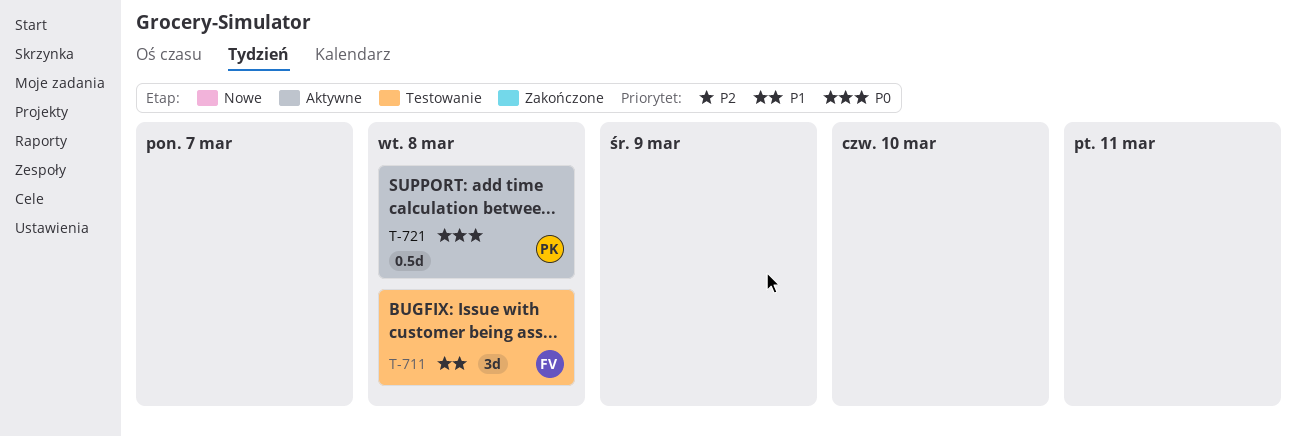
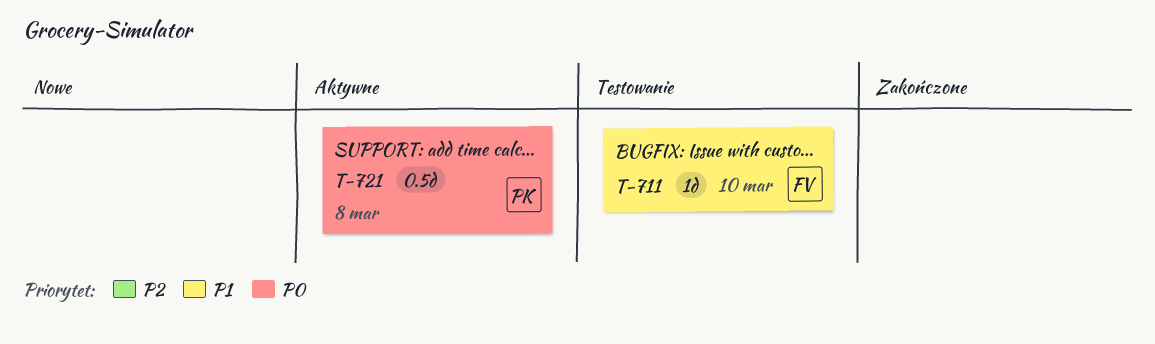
T-711, estimate: 3d -> 1d
T-711, due: Mar 8 -> Mar 10

